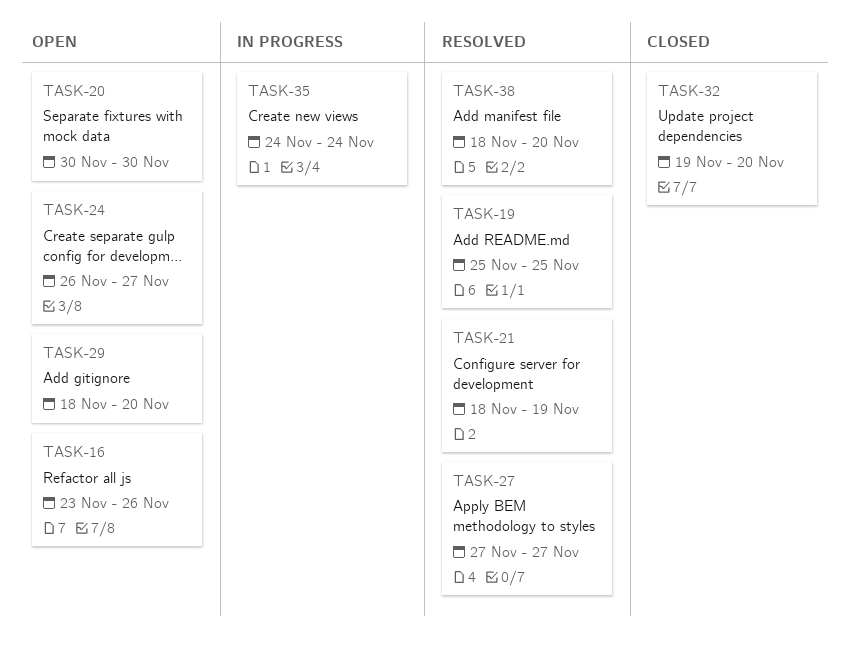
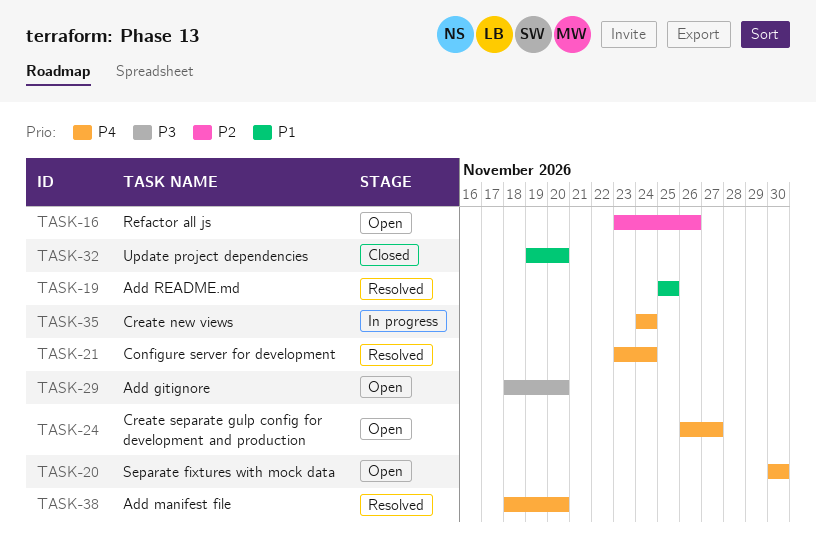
TASK-21, start: Nov 18 -> Nov 23
TASK-21, due: Nov 19 -> Nov 24
TASK-27: present -> none

